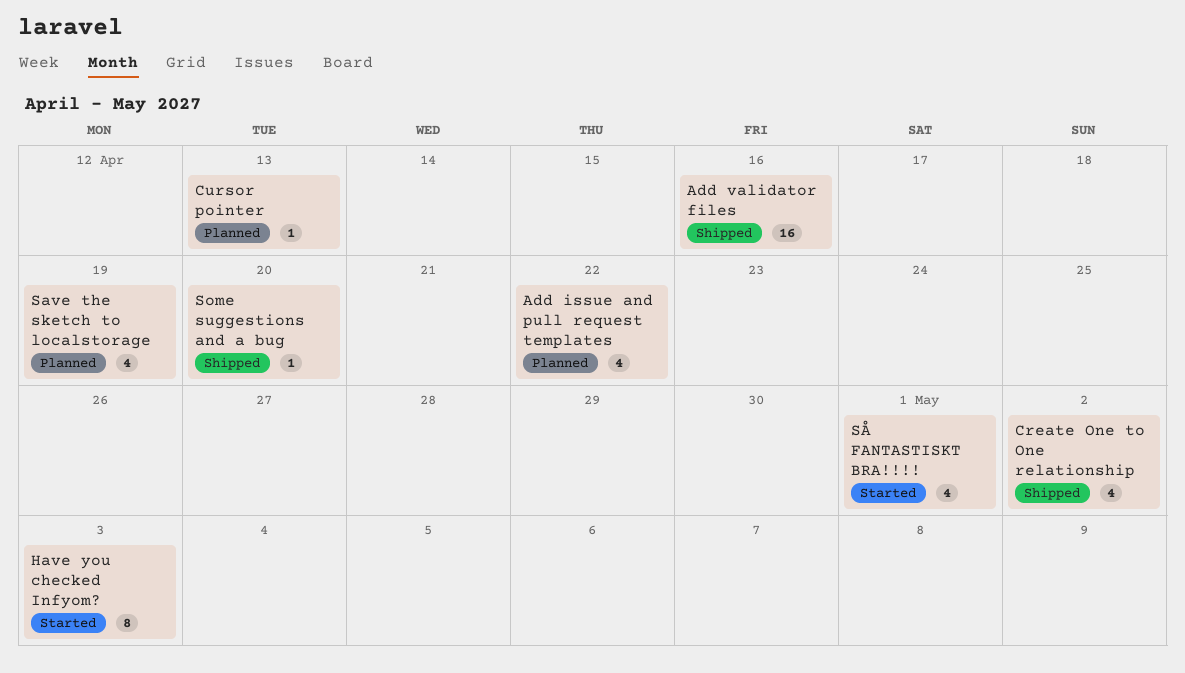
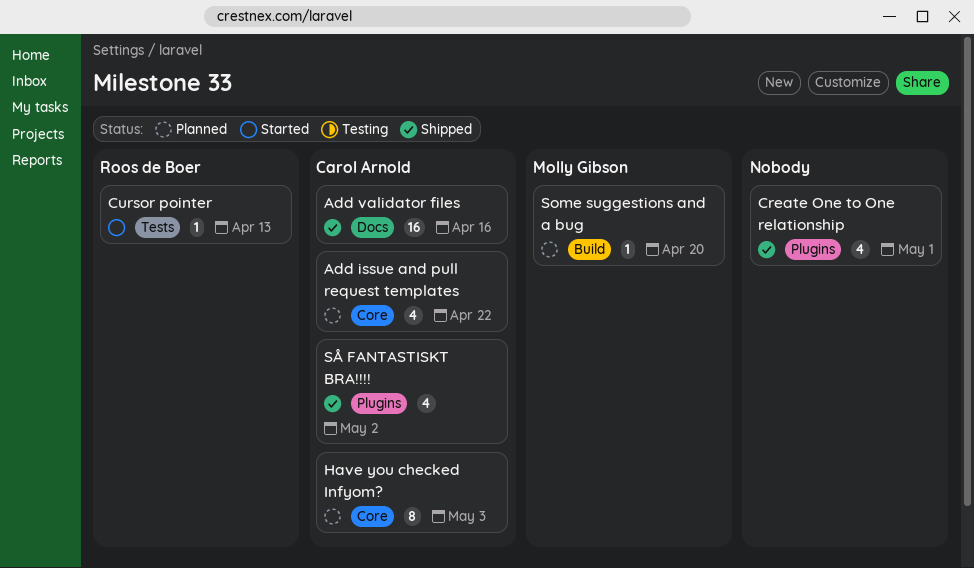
Create One to One relationship, due: May 2 -> May 1
Cursor pointer, status: Planned -> Started
Have you checked Infyom?, status: Started -> Planned
Save the sketch to localstorage: present -> none
Some suggestions and a bug, status: Shipped -> Planned
SÅ FANTASTISKT BRA!!!!, status: Started -> Shipped
SÅ FANTASTISKT BRA!!!!, due: May 1 -> May 2

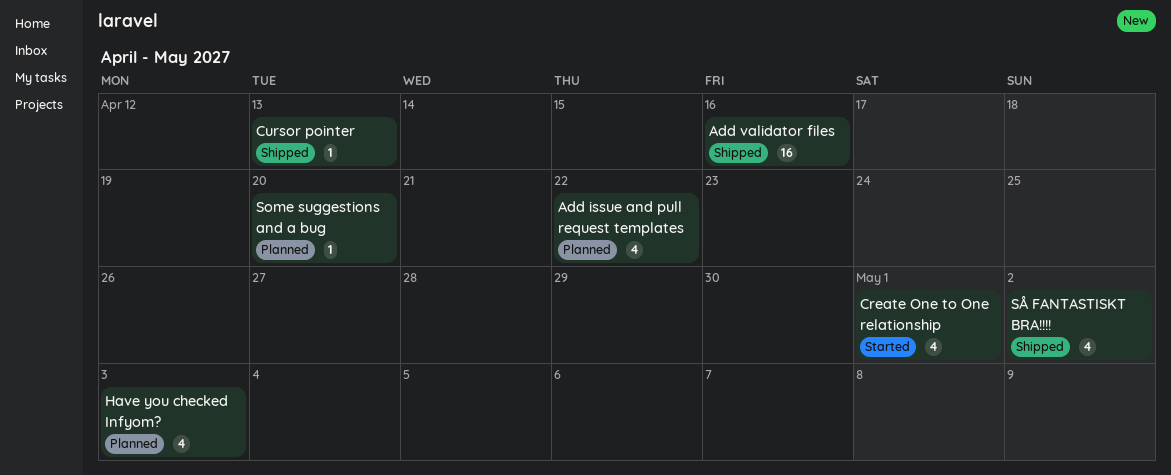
Create One to One relationship, status: Shipped -> Started
Cursor pointer, status: Started -> Shipped
Have you checked Infyom?, estimate: 8 -> 4

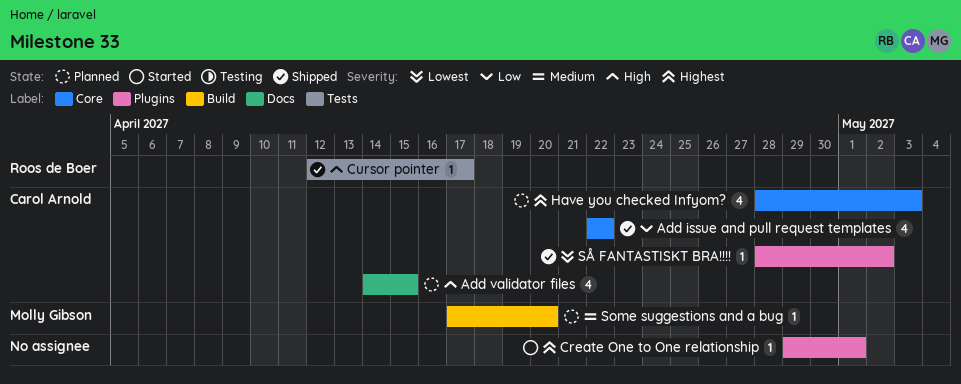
Add issue and pull request templates, status: Planned -> Shipped
Add validator files, status: Shipped -> Planned
Add validator files, estimate: 16 -> 4
Add validator files, due: Apr 16 -> Apr 15
Create One to One relationship, estimate: 4 -> 1
Cursor pointer, due: Apr 13 -> Apr 17
SÅ FANTASTISKT BRA!!!!, estimate: 4 -> 1

